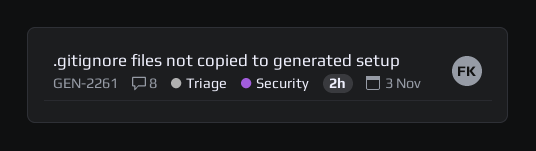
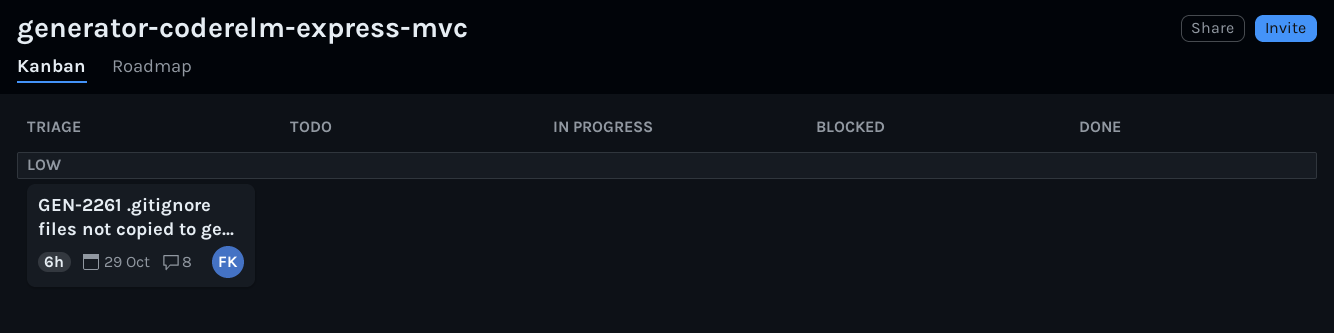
GEN-2261, estimate: 2h -> 6h
GEN-2261, due: Nov 3 -> Oct 29

